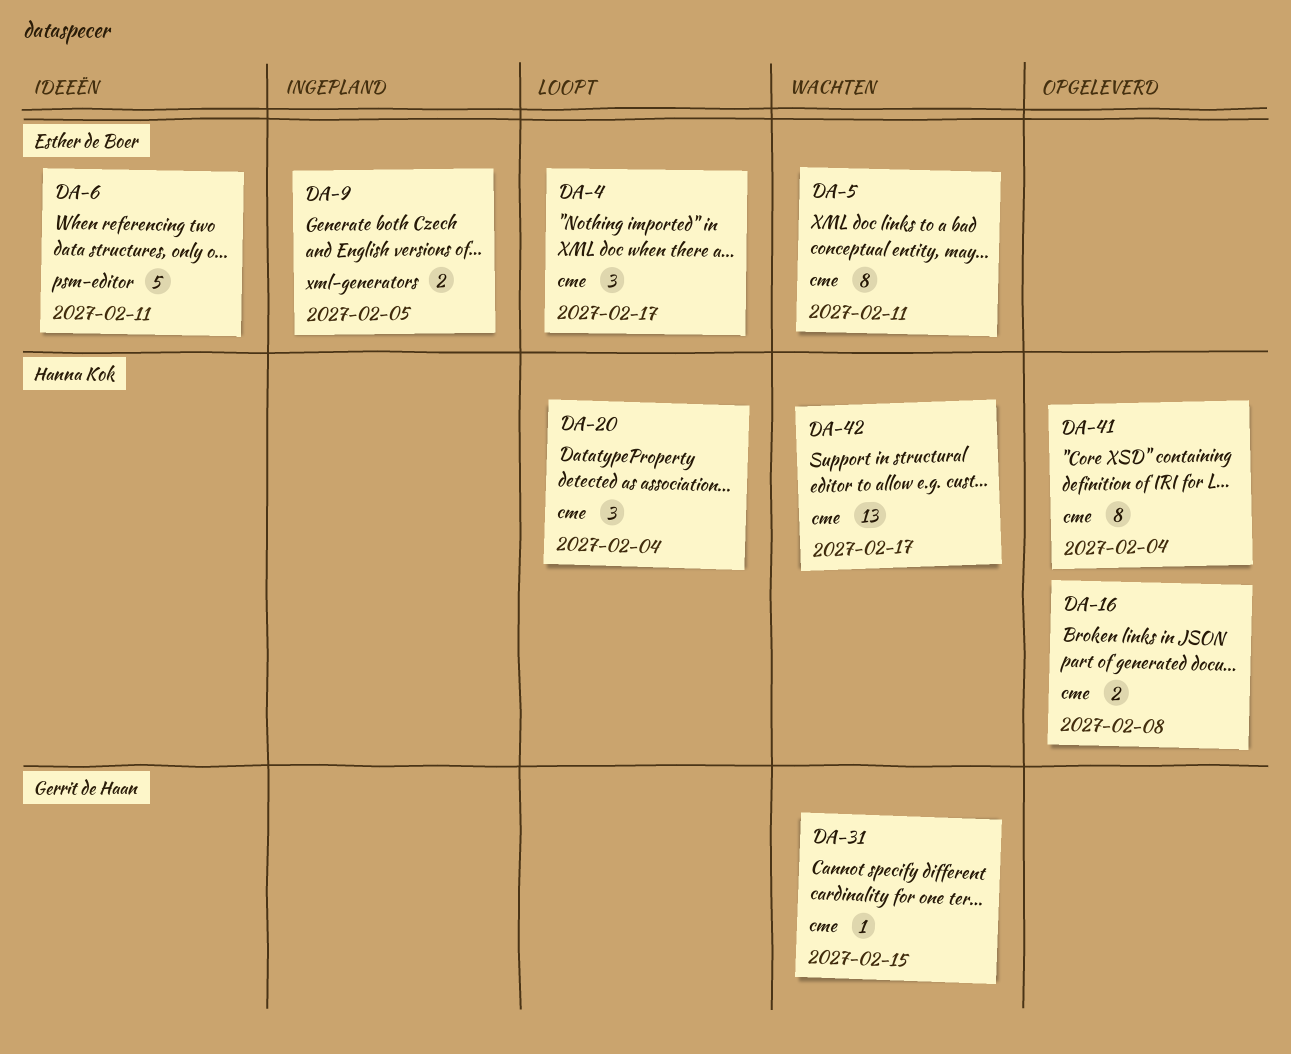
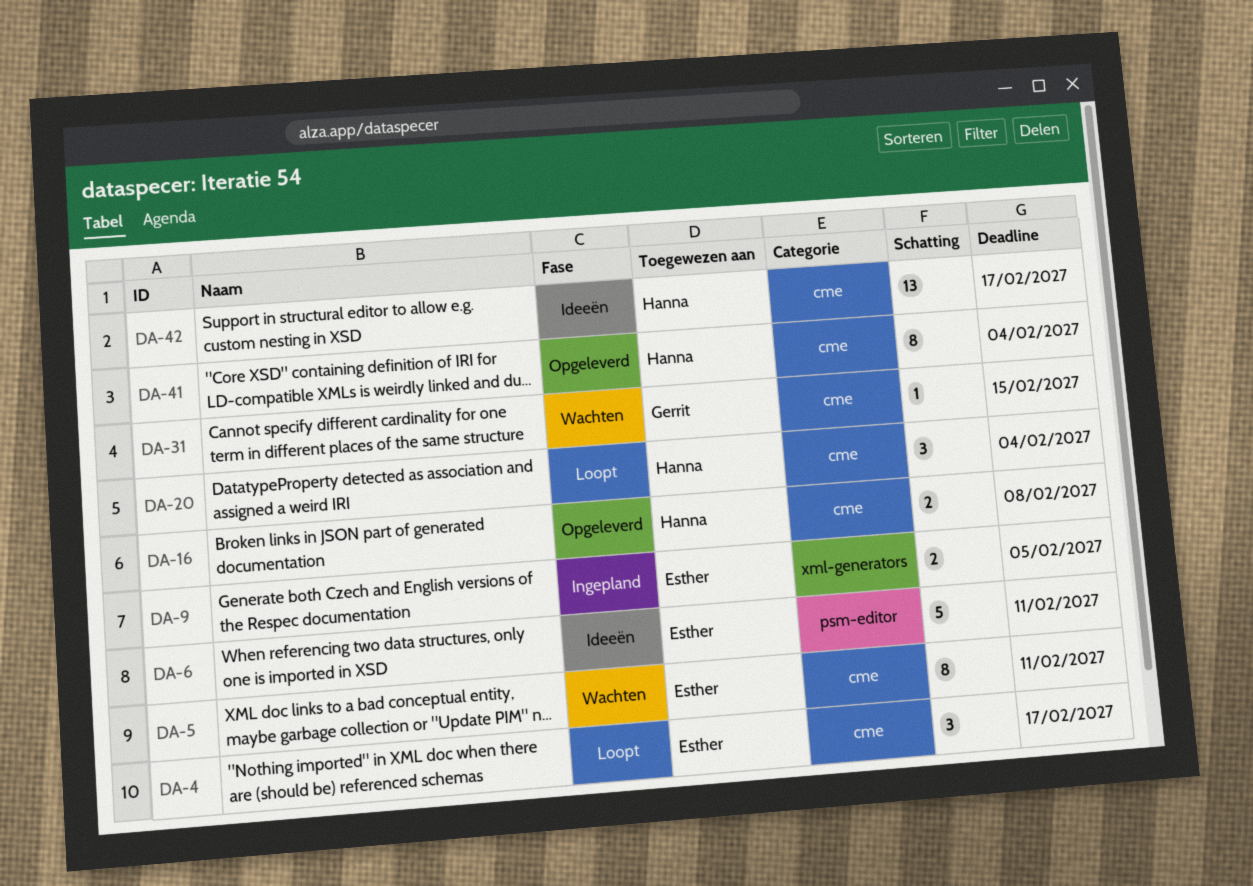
DA-42, status: Wachten -> Ideeën

